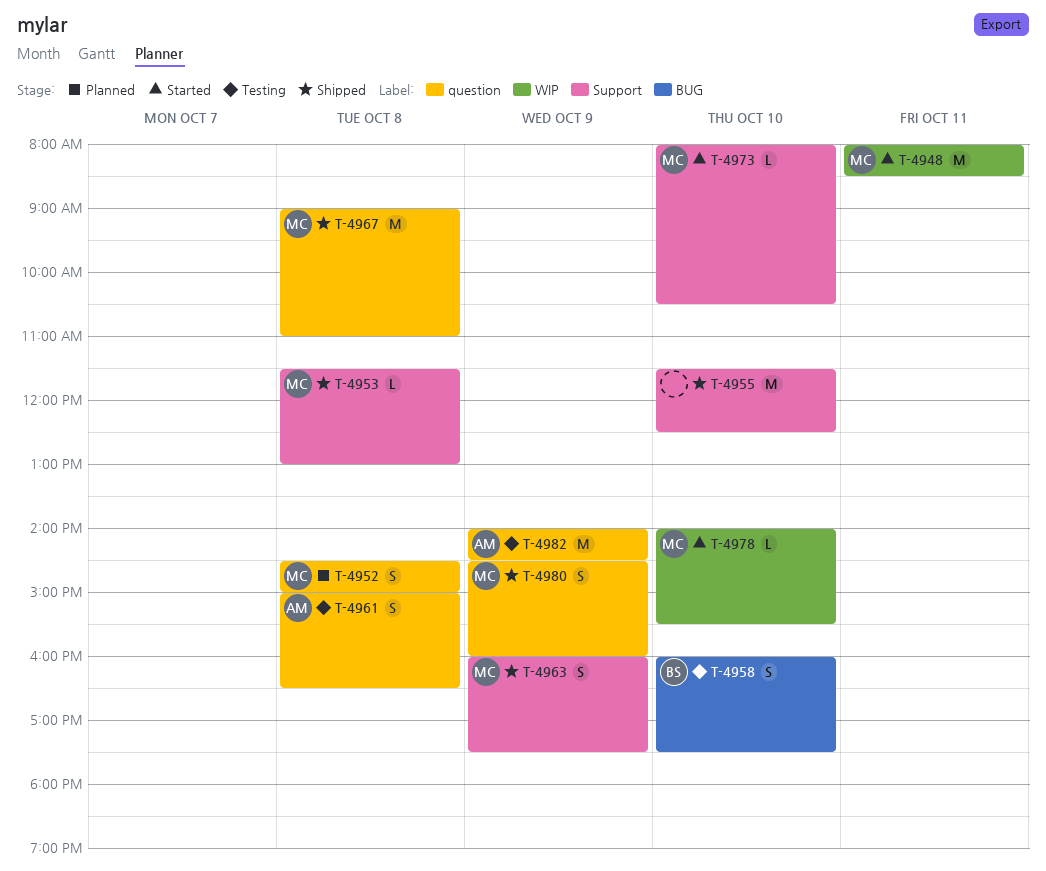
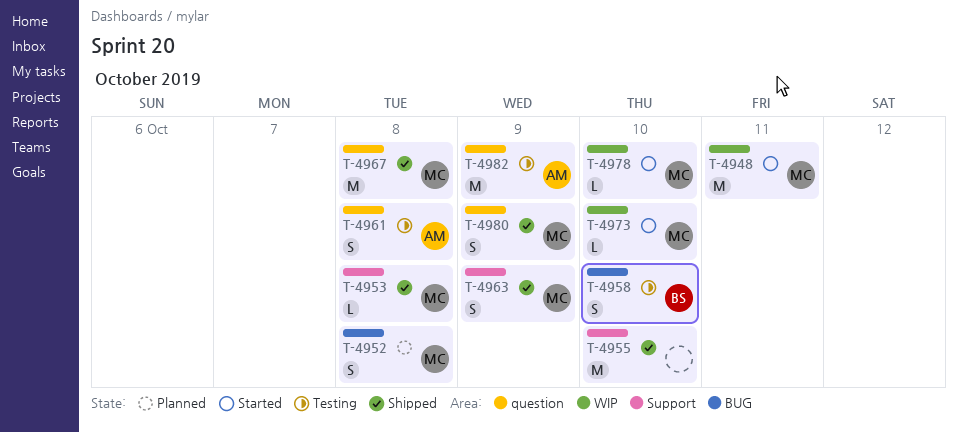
T-4952, label: question -> BUG
T-4973, label: Support -> WIP

